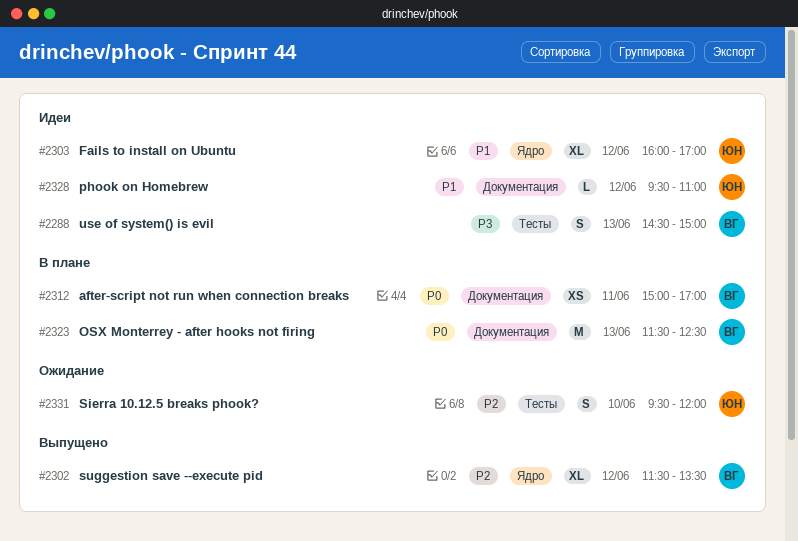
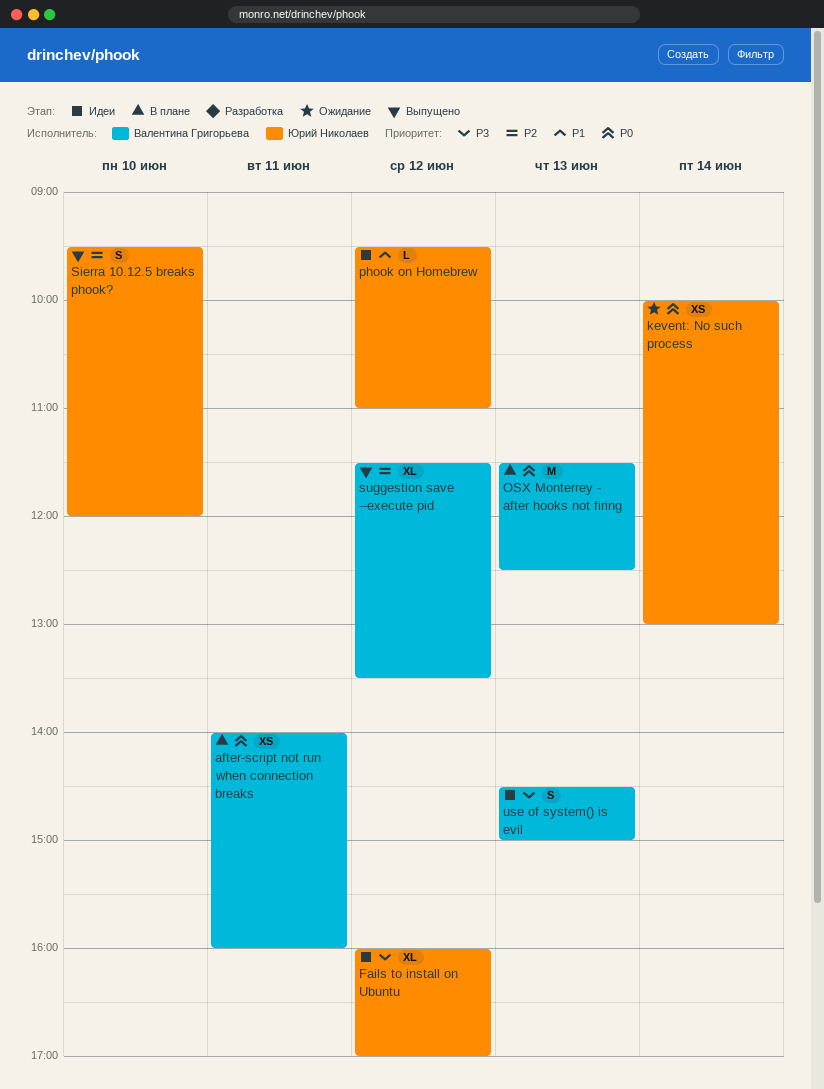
after-script not run when connection breaks, begins: 15:00 -> 14:00
after-script not run when connection breaks, ends: 17:00 -> 16:00
Fails to install on Ubuntu, priority: P1 -> P3
kevent: No such process: none -> present
Sierra 10.12.5 breaks phook?, status: Ожидание -> Выпущено

